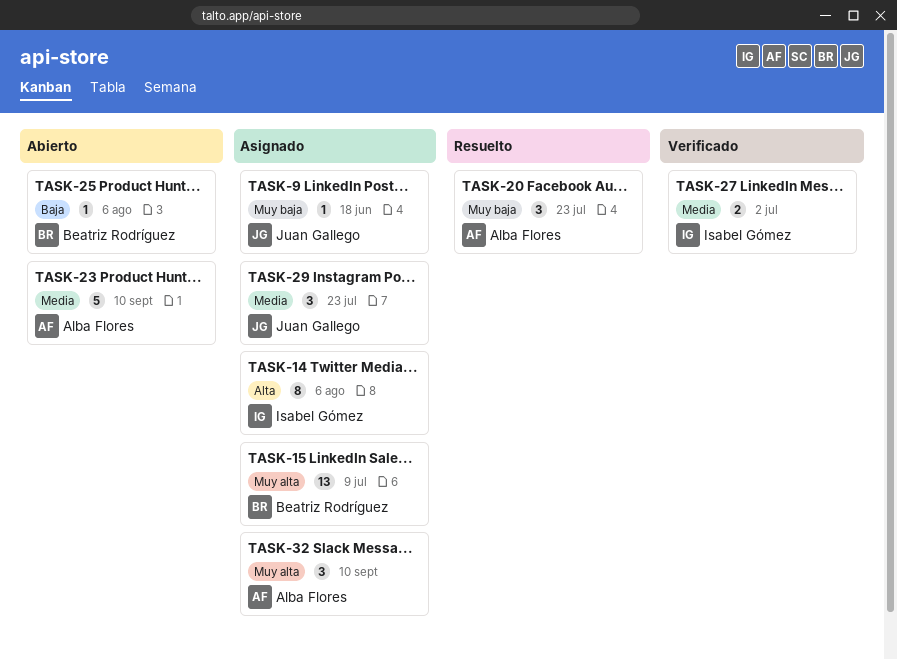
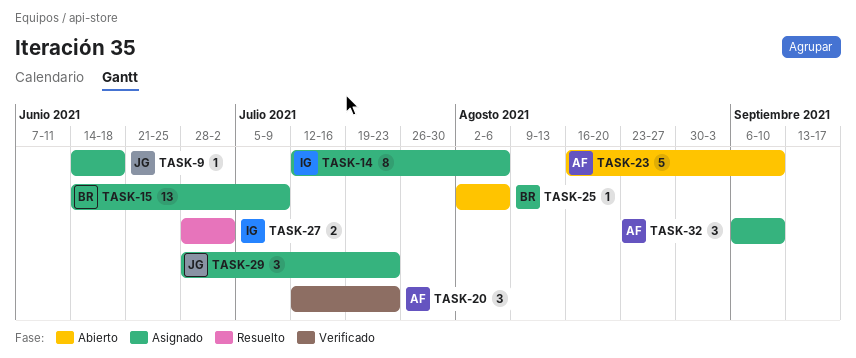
TASK-20, status: Resuelto -> Verificado
TASK-27, status: Verificado -> Resuelto

